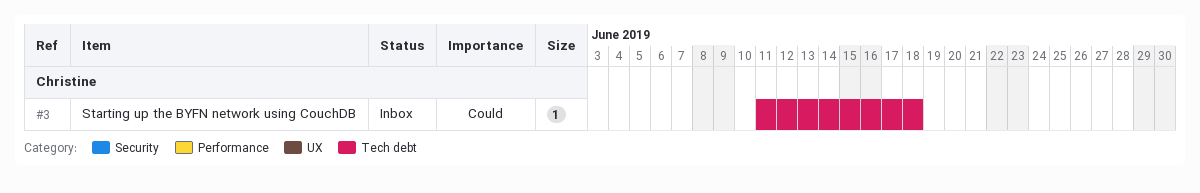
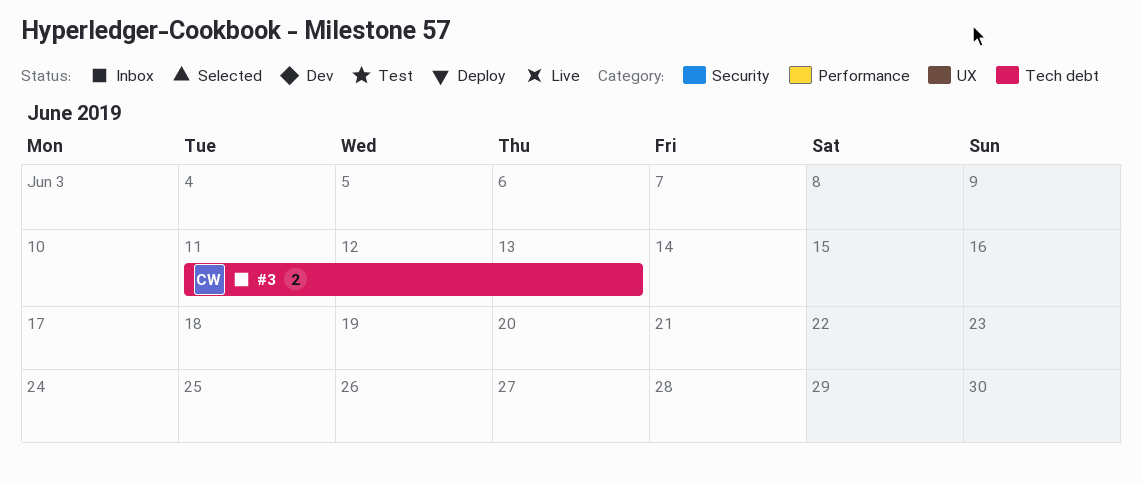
#3, estimate: 1 -> 2
#3, due: Jun 18 -> Jun 13

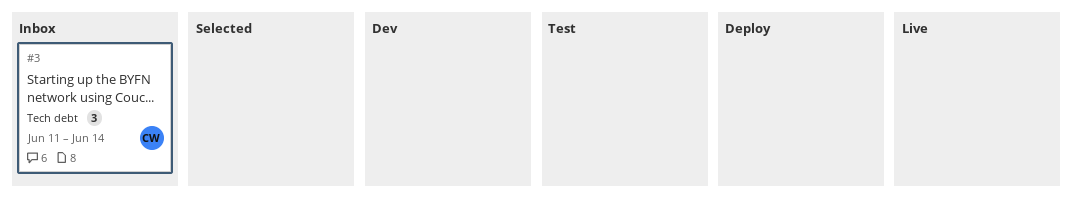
#3, estimate: 2 -> 3
#3, due: Jun 13 -> Jun 14

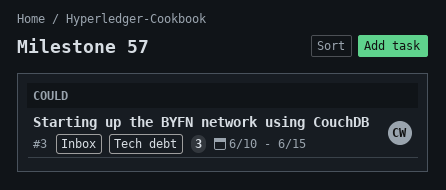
#3, start: Jun 11 -> Jun 10
#3, due: Jun 14 -> Jun 15

